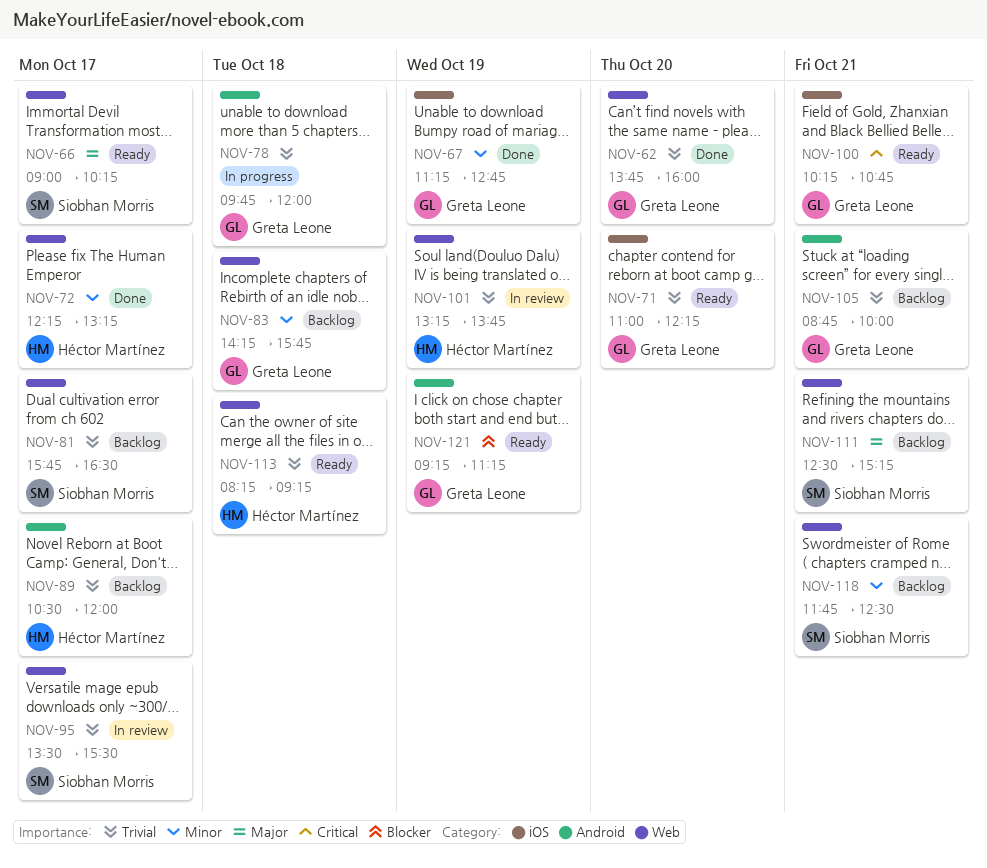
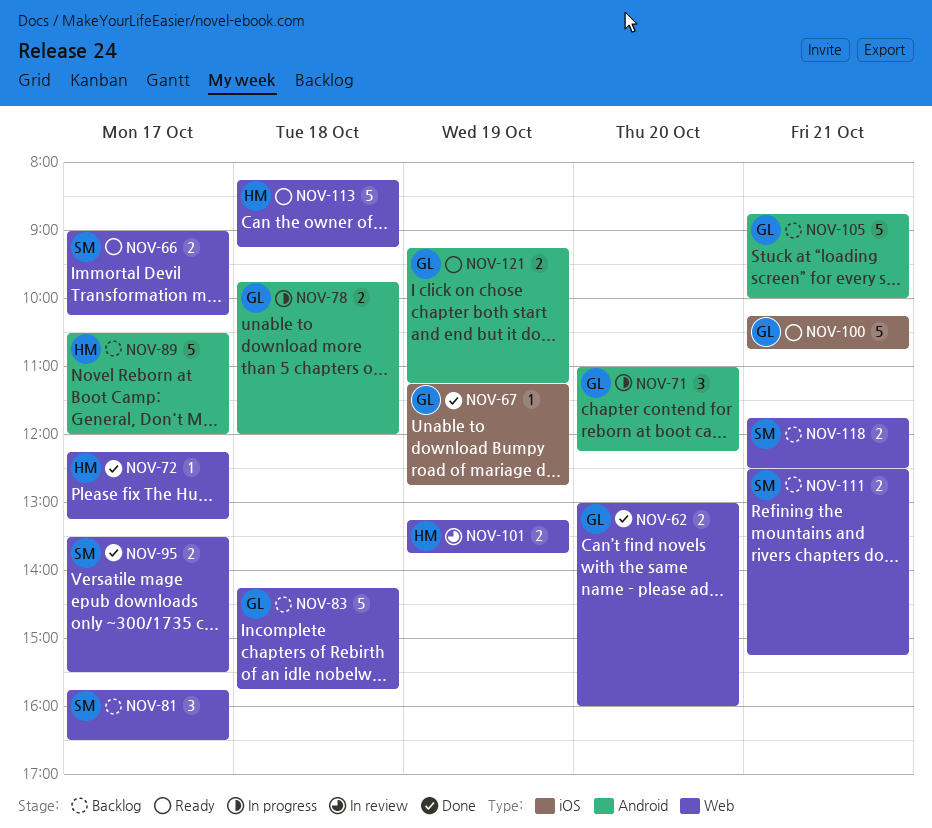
NOV-62, begins: 13:45 -> 13:00
NOV-71, status: Ready -> In progress
NOV-71, label: iOS -> Android
NOV-95, status: In review -> Done

